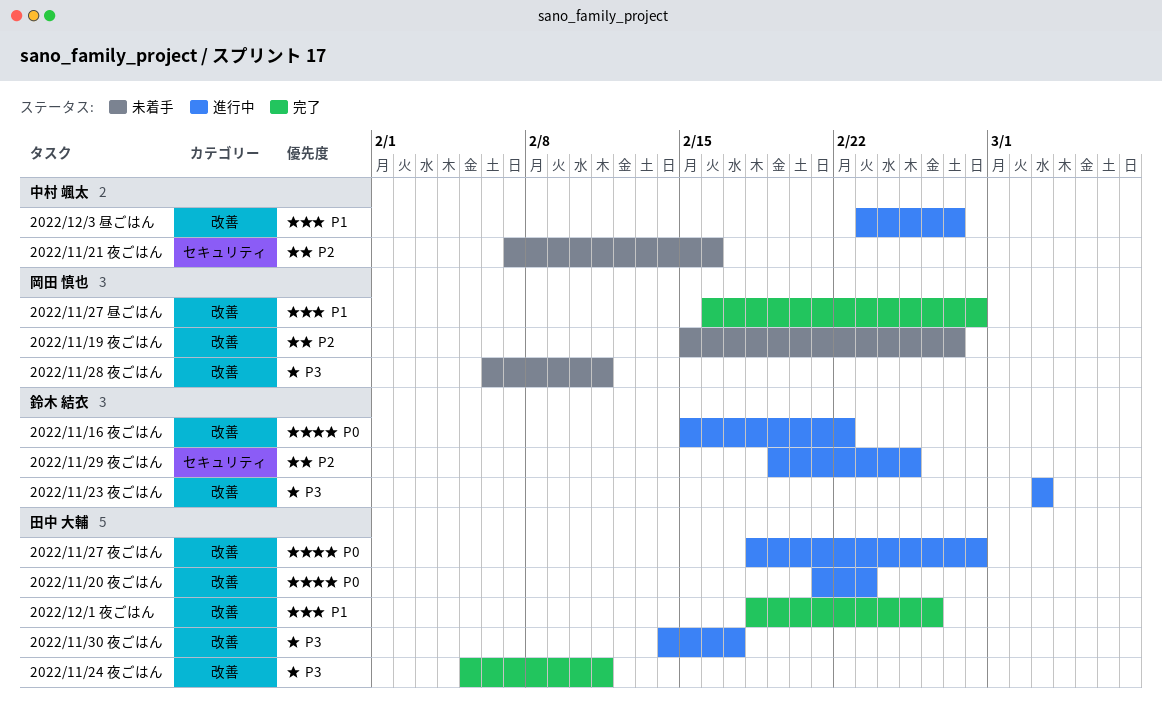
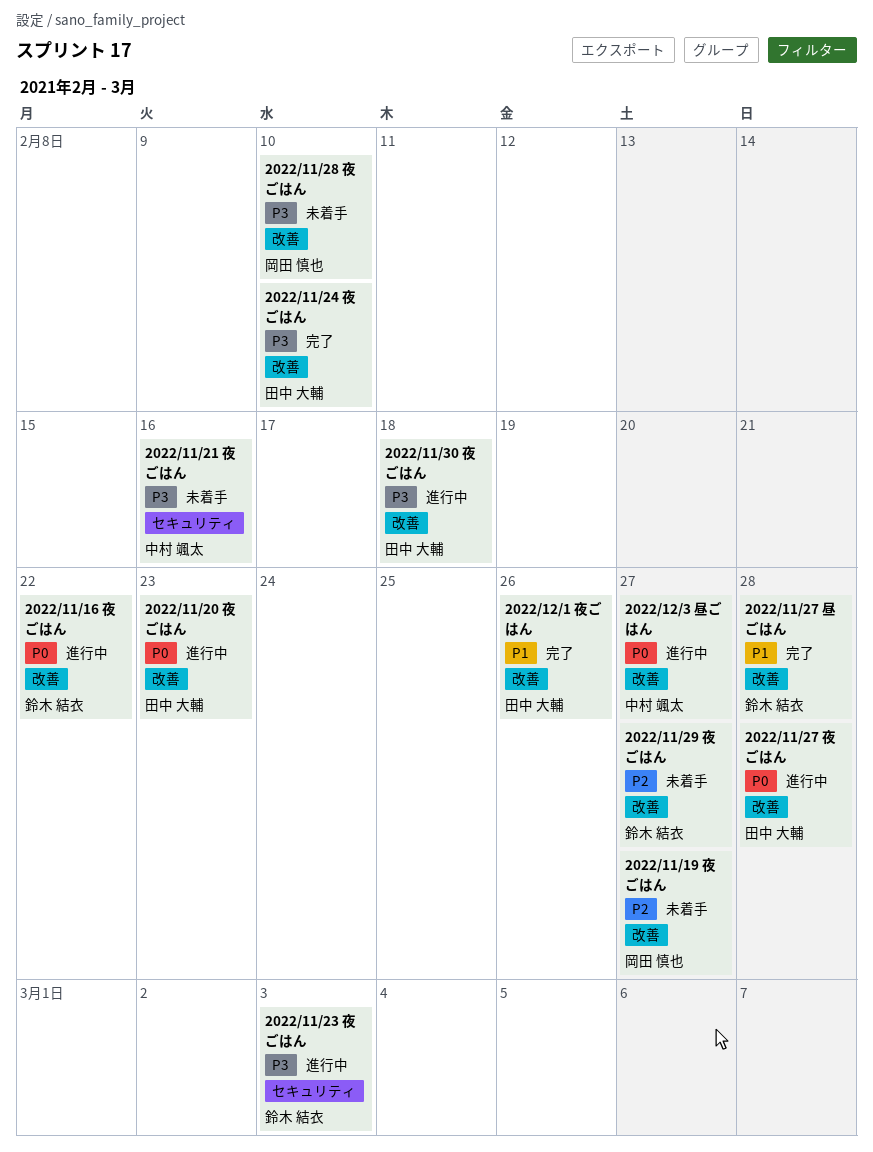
2022/11/21 夜ごはん, priority: P2 -> P3
2022/11/23 夜ごはん, label: 改善 -> セキュリティ
2022/11/24 夜ごはん, due: Feb 11 -> Feb 10
2022/11/27 昼ごはん, owner: 岡田 慎也 -> 鈴木 結衣
2022/11/28 夜ごはん, due: Feb 11 -> Feb 10
2022/11/29 夜ごはん, status: 進行中 -> 未着手
2022/11/29 夜ごはん, label: セキュリティ -> 改善
2022/11/29 夜ごはん, due: Feb 25 -> Feb 27
2022/11/30 夜ごはん, due: Feb 17 -> Feb 18
2022/12/3 昼ごはん, priority: P1 -> P0

